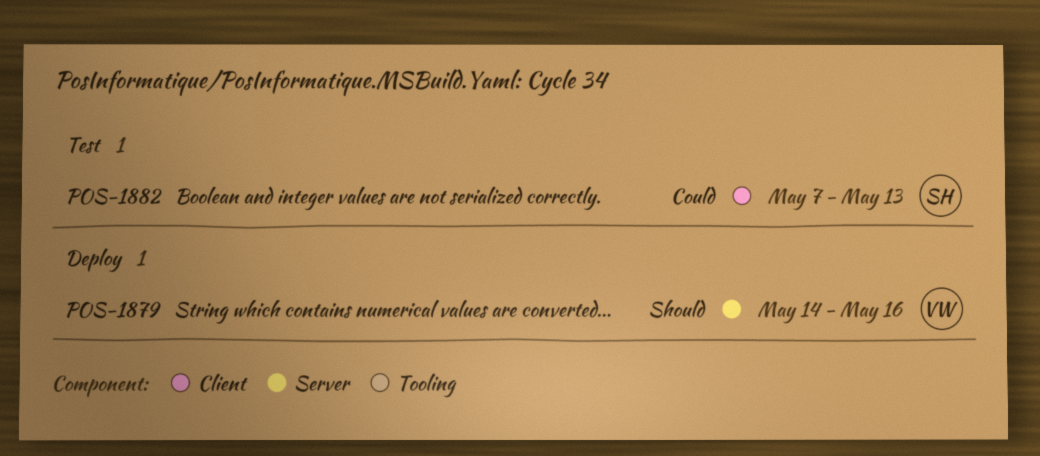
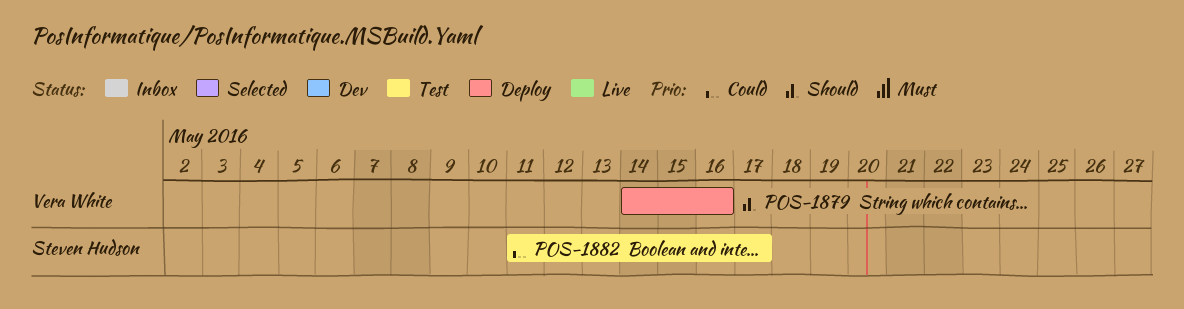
POS-1882, start: May 7 -> May 11
POS-1882, due: May 13 -> May 17

